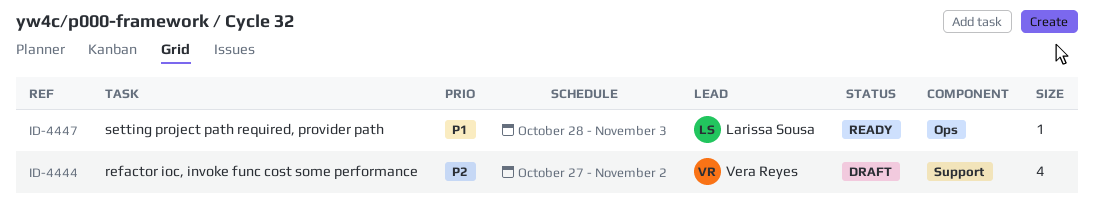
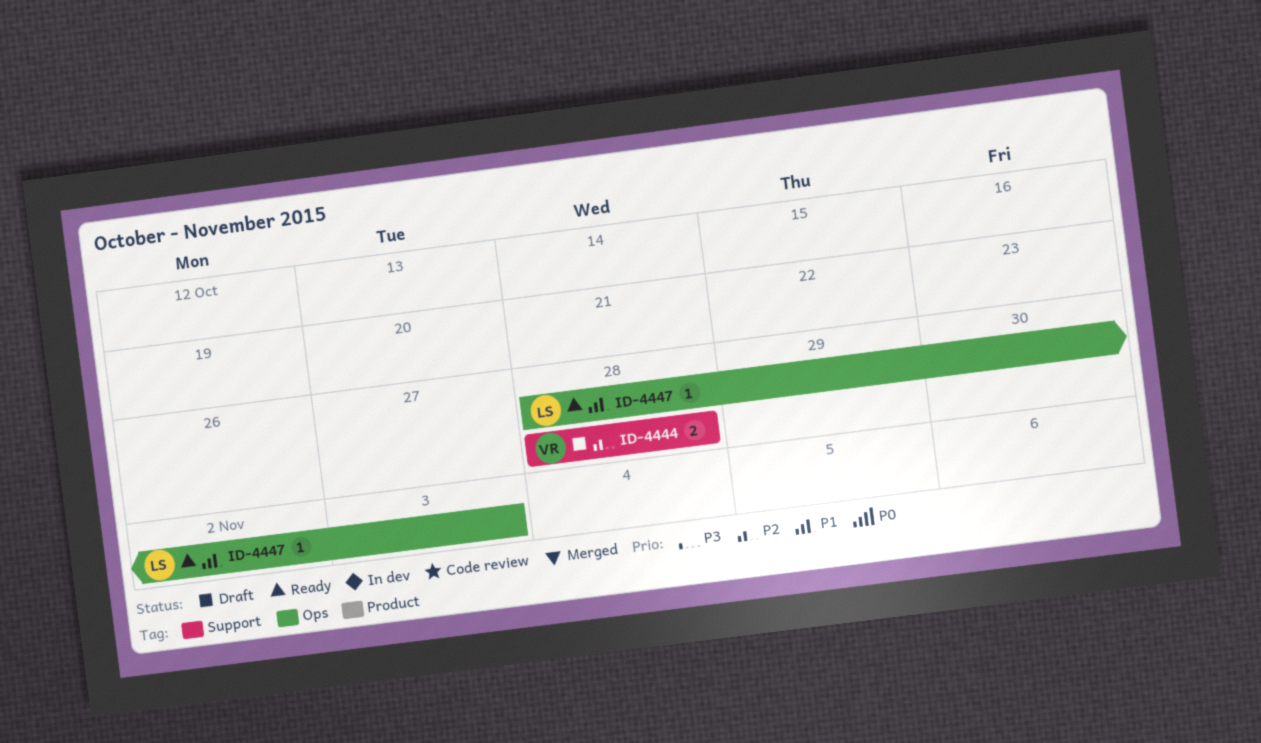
ID-4444, estimate: 4 -> 2
ID-4444, start: Oct 27 -> Oct 28
ID-4444, due: Nov 2 -> Oct 28

